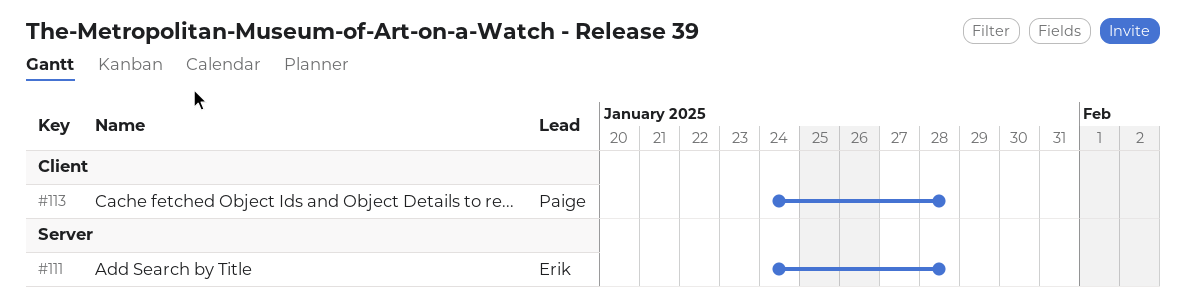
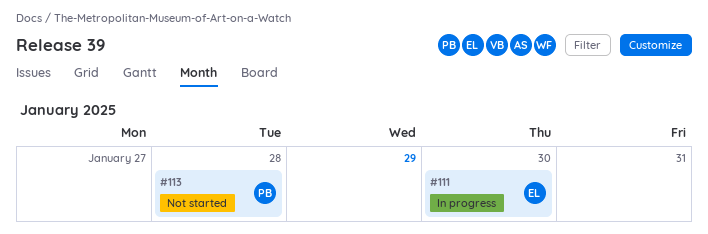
#111, due: Jan 28 -> Jan 30

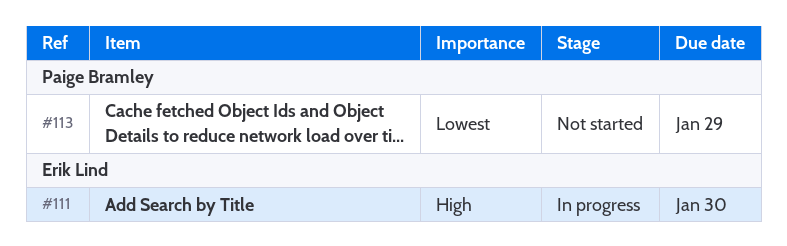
#113, due: Jan 28 -> Jan 29

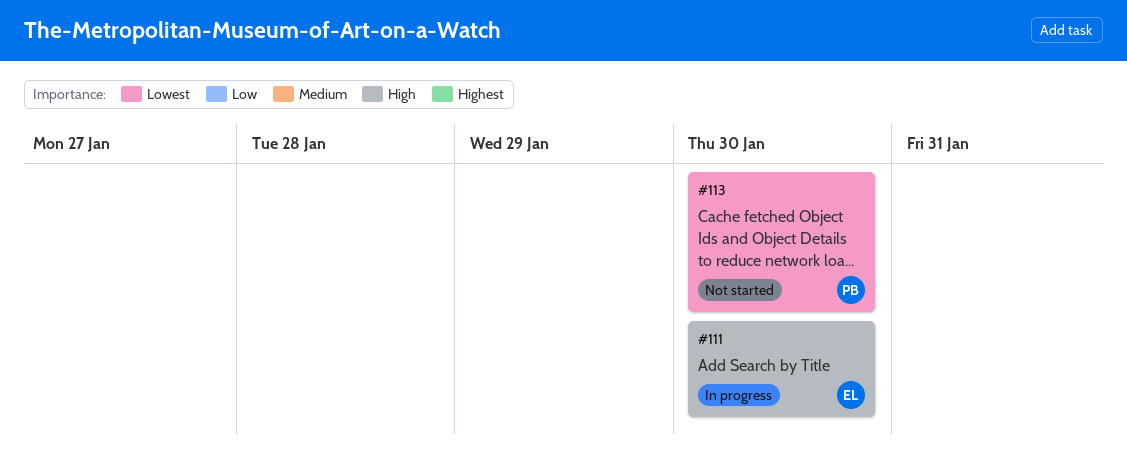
#113, due: Jan 29 -> Jan 30

